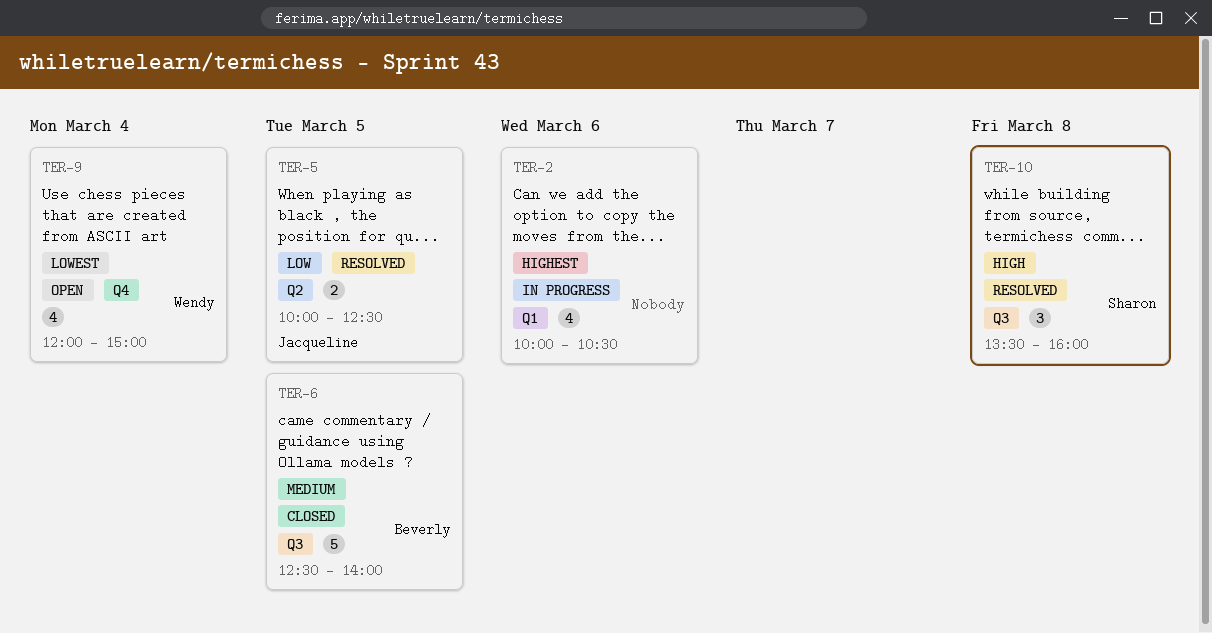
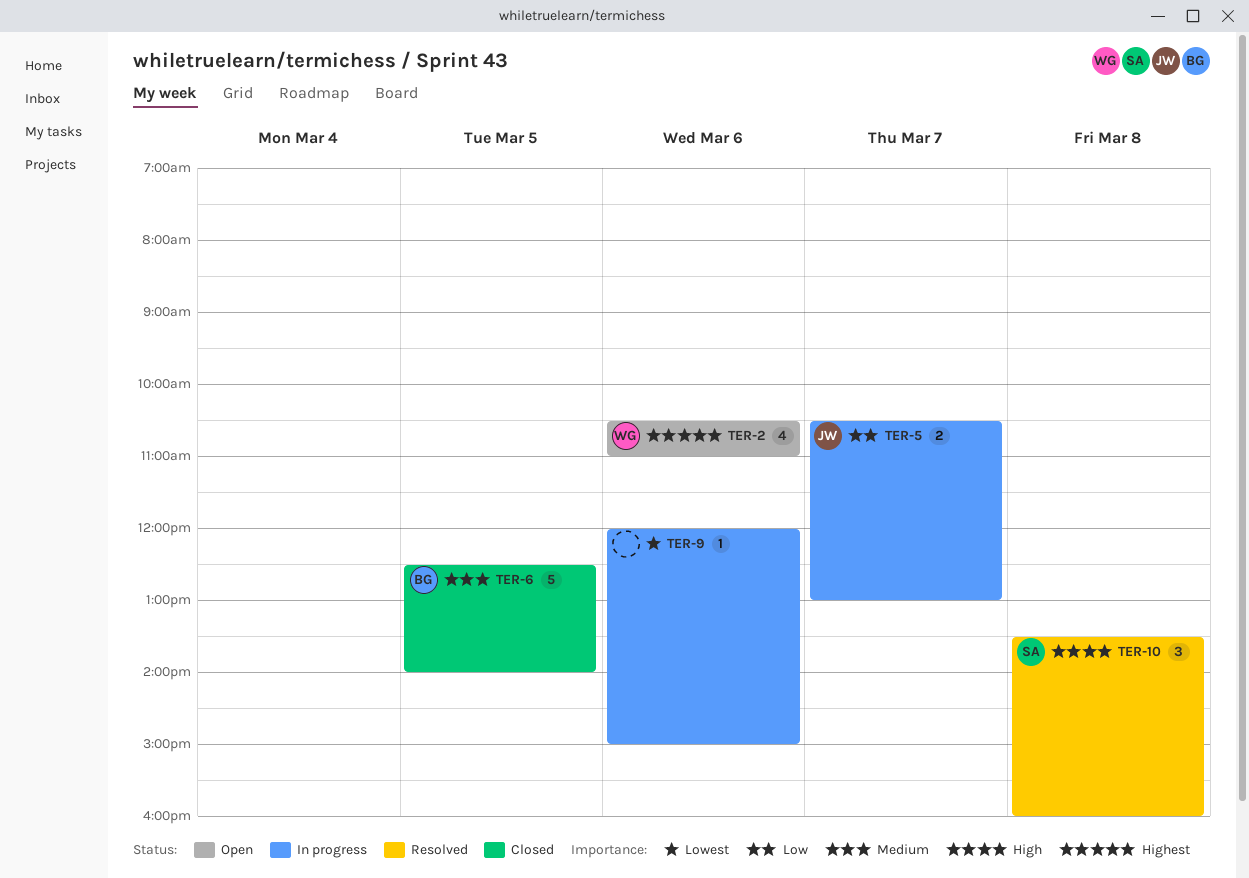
TER-2, status: In progress -> Open
TER-2, owner: none -> Wendy
TER-2, begins: 10:00 -> 10:30
TER-2, ends: 10:30 -> 11:00
TER-5, status: Resolved -> In progress
TER-5, day: Mar 5 -> Mar 7
TER-5, begins: 10:00 -> 10:30
TER-5, ends: 12:30 -> 13:00
TER-9, status: Open -> In progress
TER-9, owner: Wendy -> none
TER-9, estimate: 4 -> 1
TER-9, day: Mar 4 -> Mar 6

